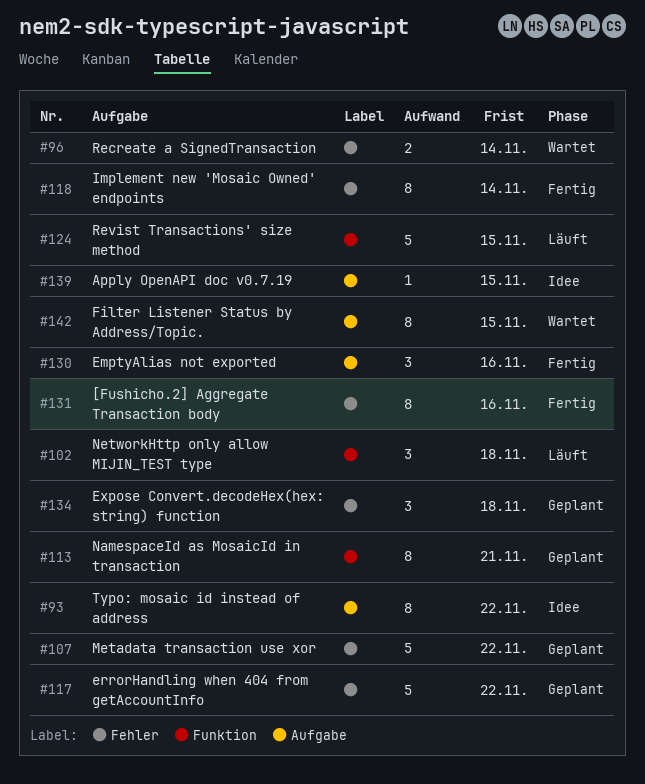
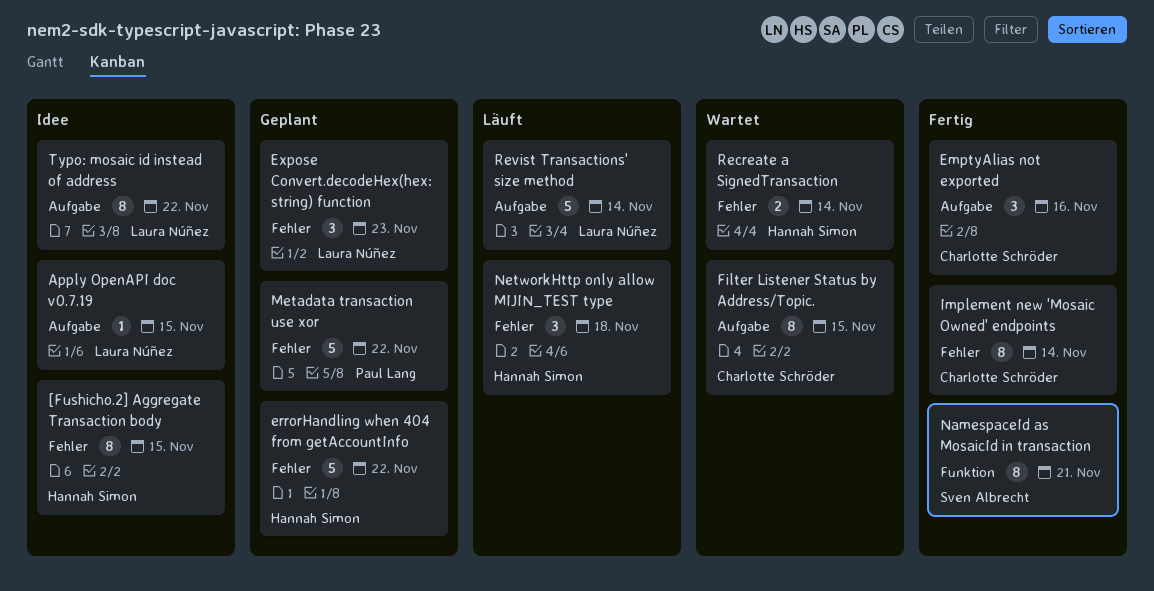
[Fushicho.2] Aggregate Transaction body, status: Fertig -> Idee
[Fushicho.2] Aggregate Transaction body, due: Nov 16 -> Nov 15
Expose Convert.decodeHex(hex: string) function, due: Nov 18 -> Nov 23
NamespaceId as MosaicId in transaction, status: Geplant -> Fertig
NetworkHttp only allow MIJIN_TEST type, label: Funktion -> Fehler
Revist Transactions' size method, label: Funktion -> Aufgabe
Revist Transactions' size method, due: Nov 15 -> Nov 14

